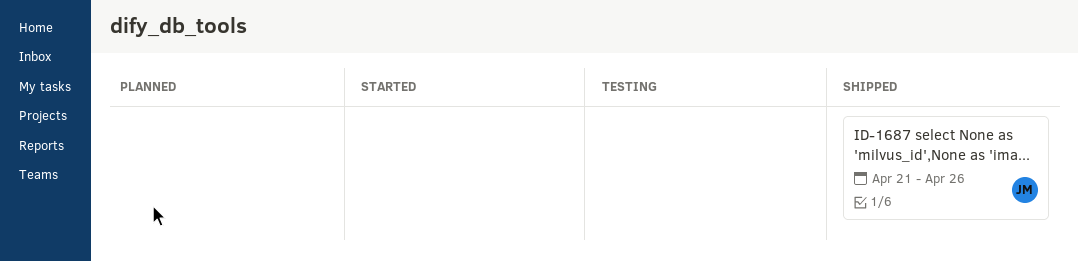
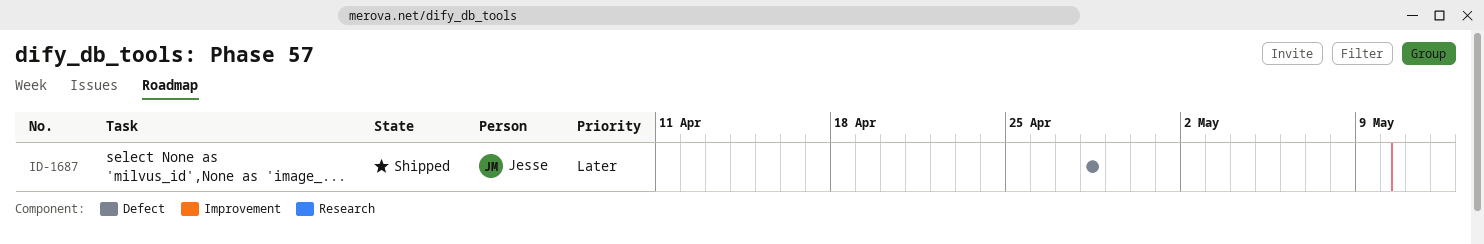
ID-1687, start: Apr 21 -> Apr 28
ID-1687, due: Apr 26 -> Apr 28

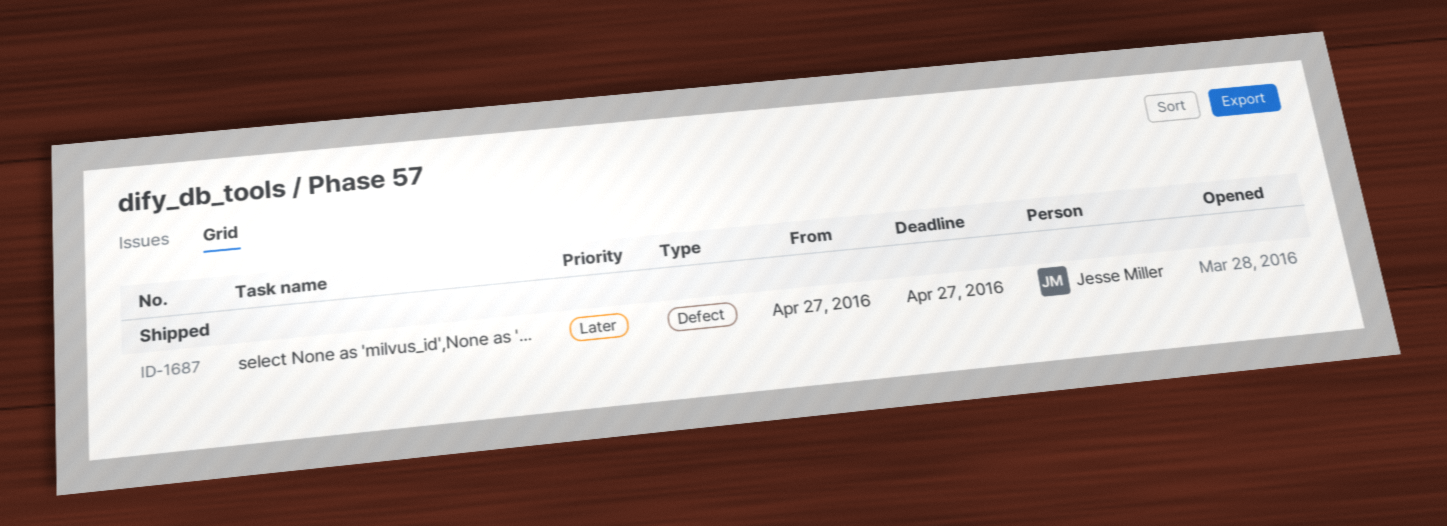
ID-1687, start: Apr 28 -> Apr 27
ID-1687, due: Apr 28 -> Apr 27

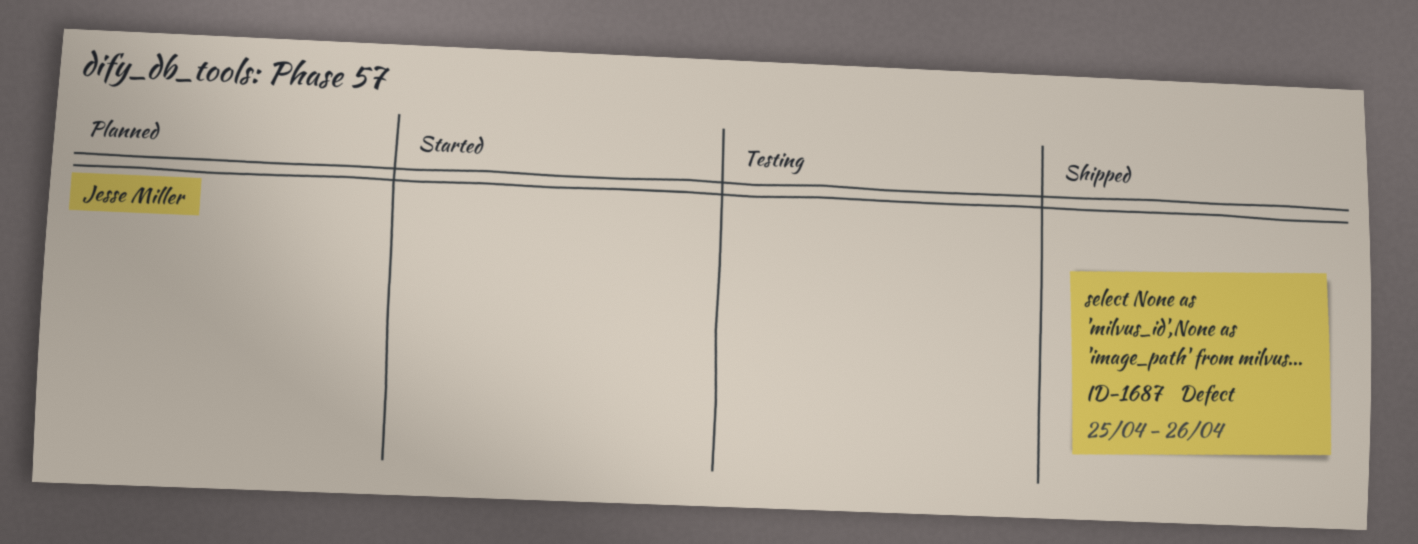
ID-1687, start: Apr 27 -> Apr 25
ID-1687, due: Apr 27 -> Apr 26

